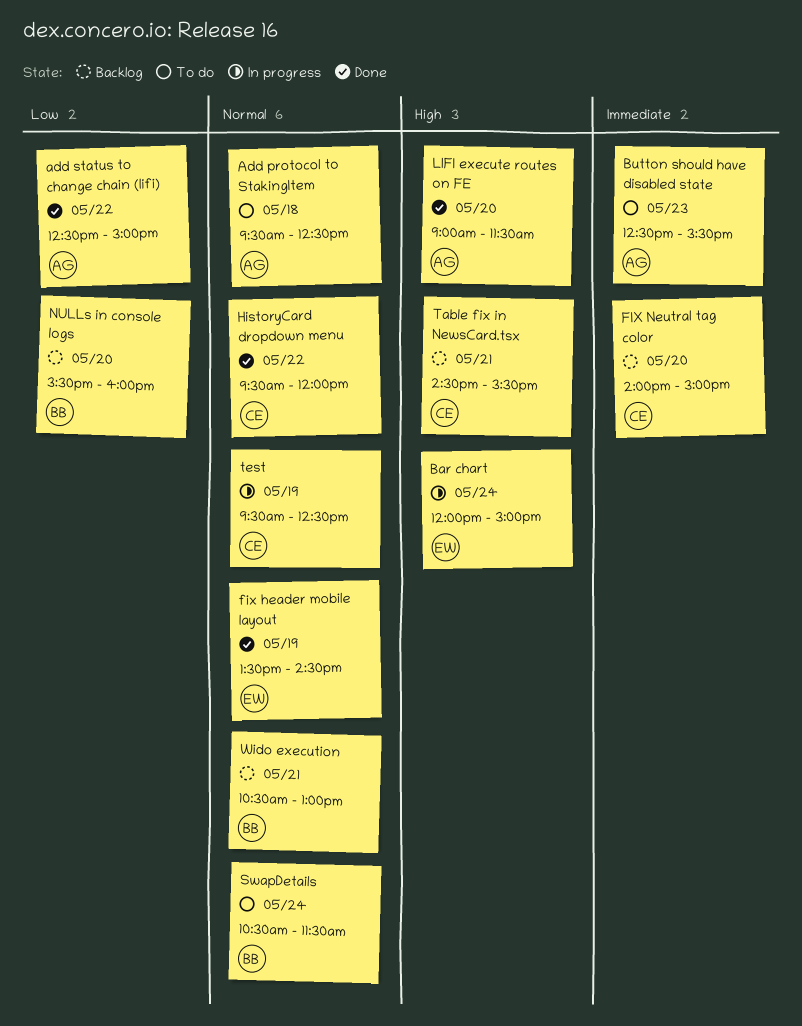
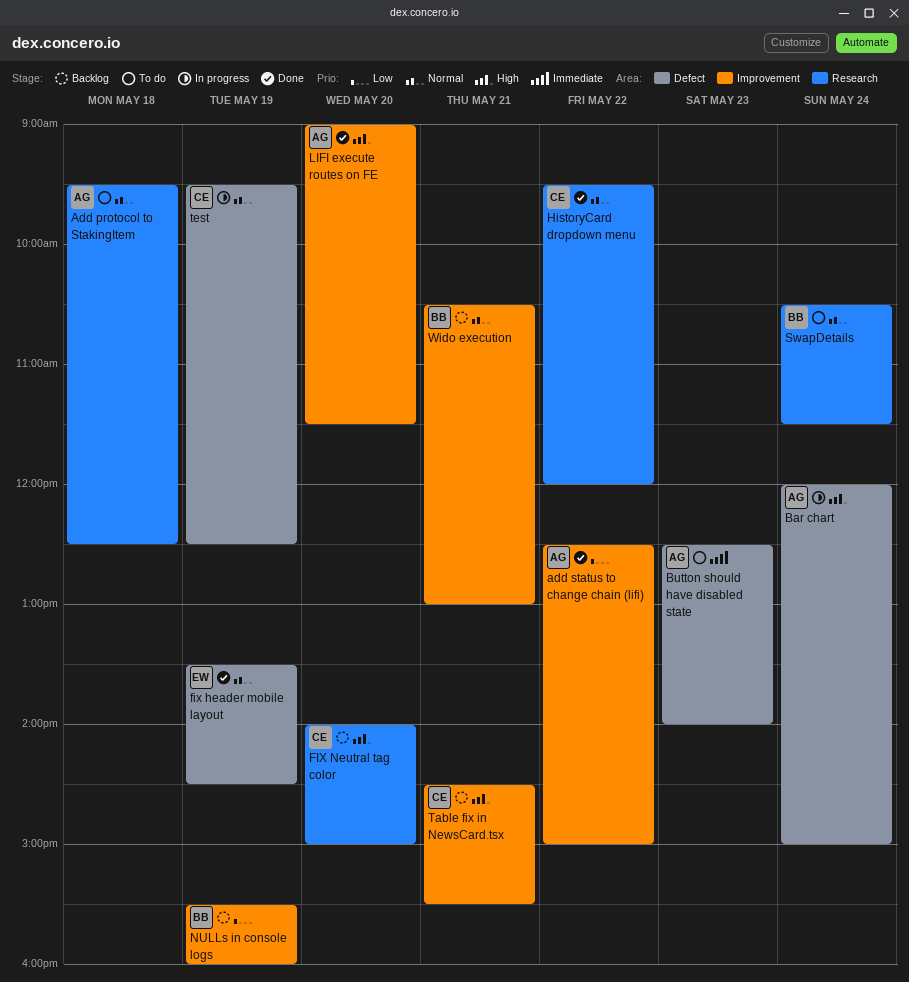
Bar chart, owner: EW -> AG
Button should have disabled state, ends: 15:30 -> 14:00
FIX Neutral tag color, priority: Immediate -> High
NULLs in console logs, day: May 20 -> May 19

